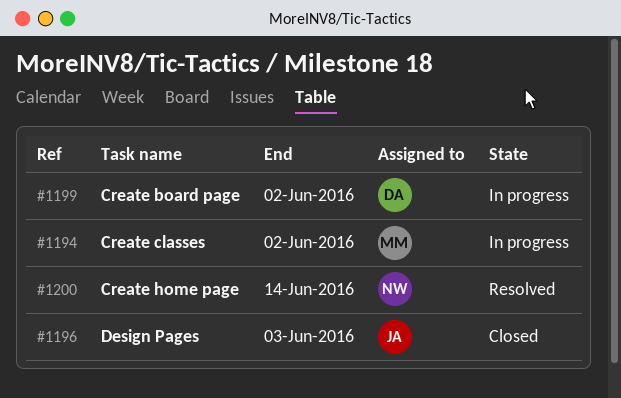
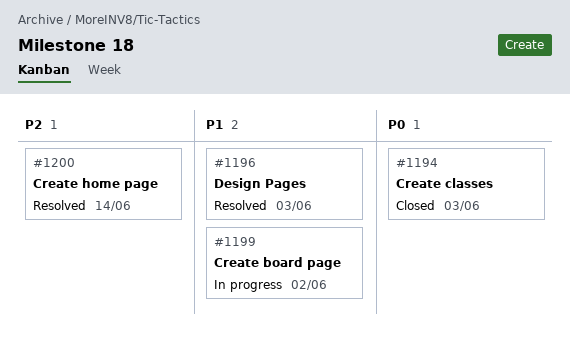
#1194, status: In progress -> Closed
#1194, due: Jun 2 -> Jun 3
#1196, status: Closed -> Resolved

